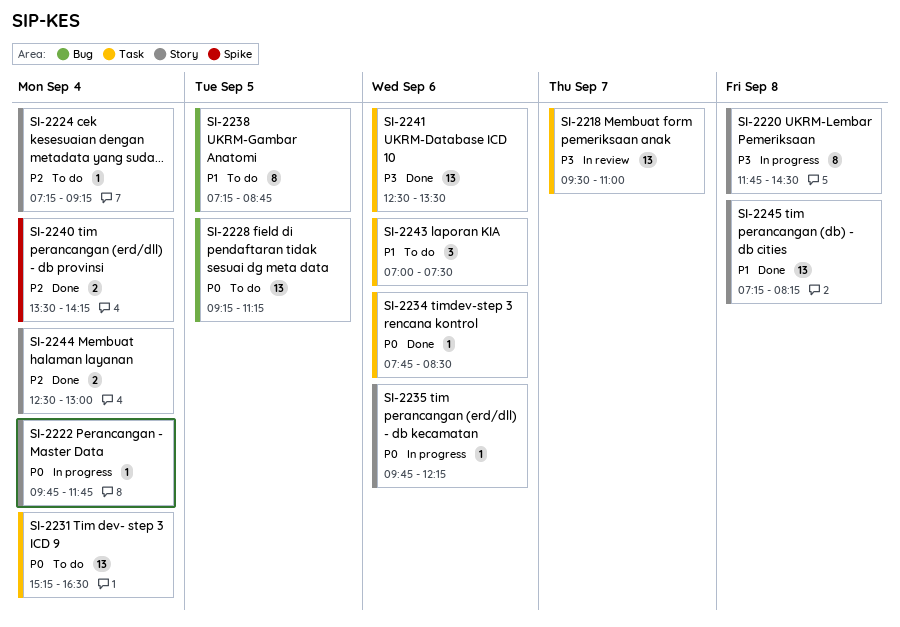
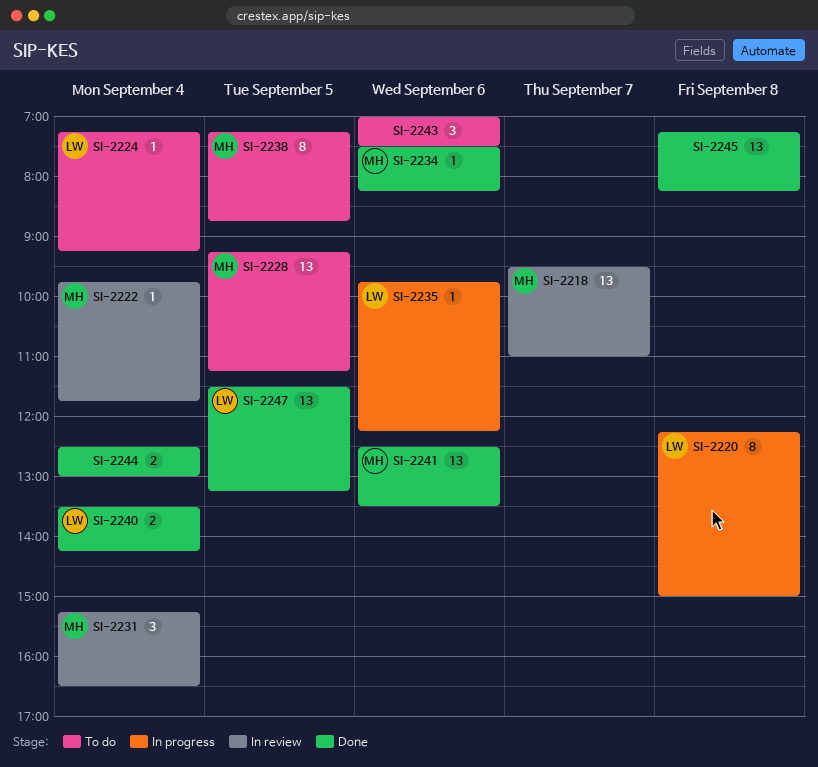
SI-2220, begins: 11:45 -> 12:15
SI-2220, ends: 14:30 -> 15:00
SI-2222, status: In progress -> In review
SI-2231, status: To do -> In review
SI-2231, estimate: 13 -> 3
SI-2234, begins: 07:45 -> 07:30
SI-2234, ends: 08:30 -> 08:15
SI-2247: none -> present

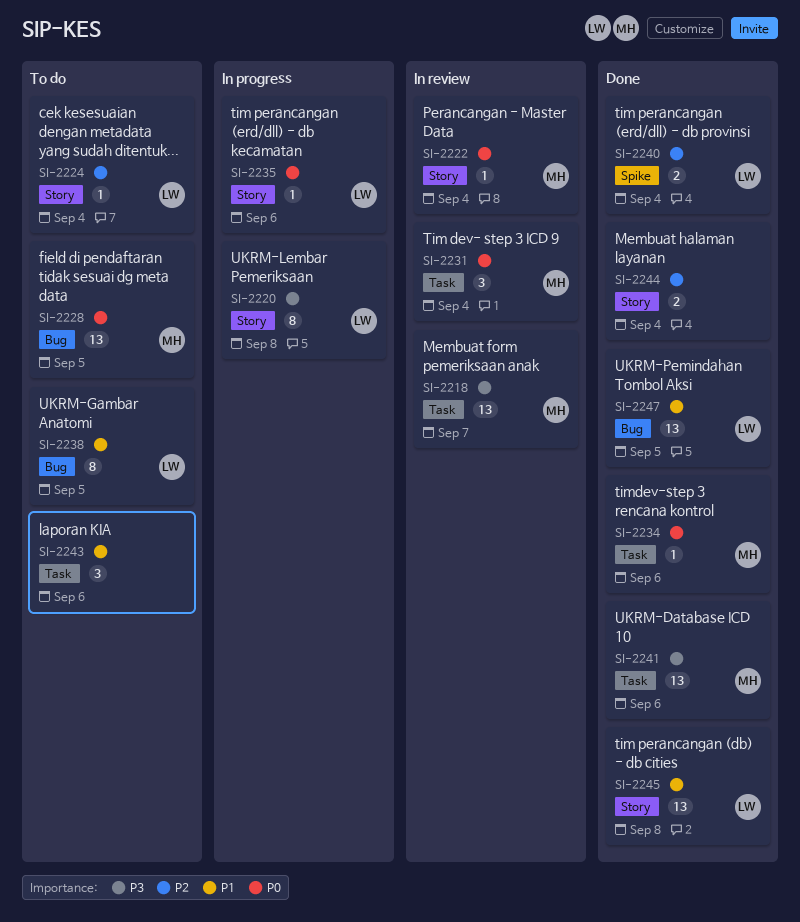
SI-2238, owner: MH -> LW
SI-2245, owner: none -> LW

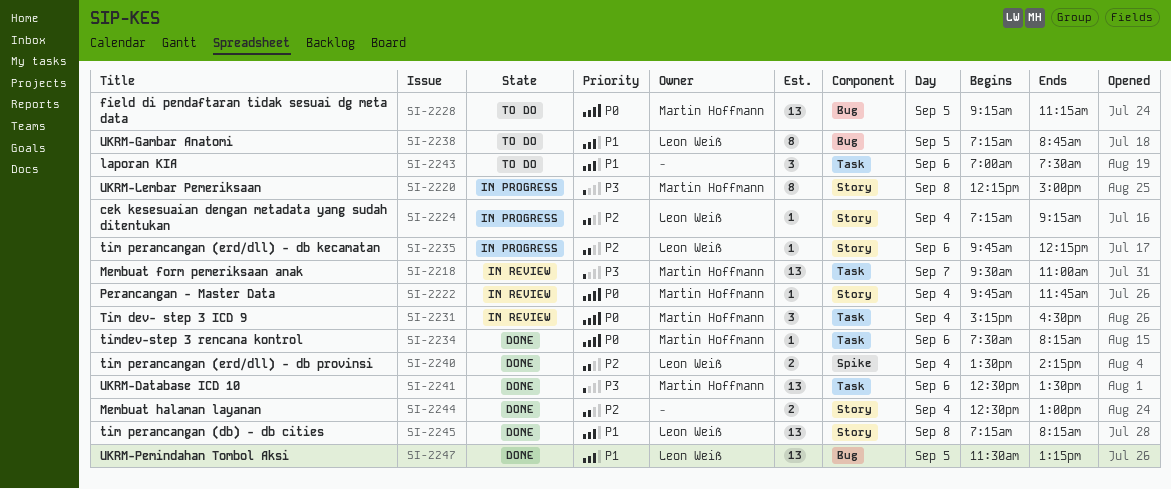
SI-2220, owner: Leon Weiß -> Martin Hoffmann
SI-2224, status: To do -> In progress
SI-2235, priority: P0 -> P2

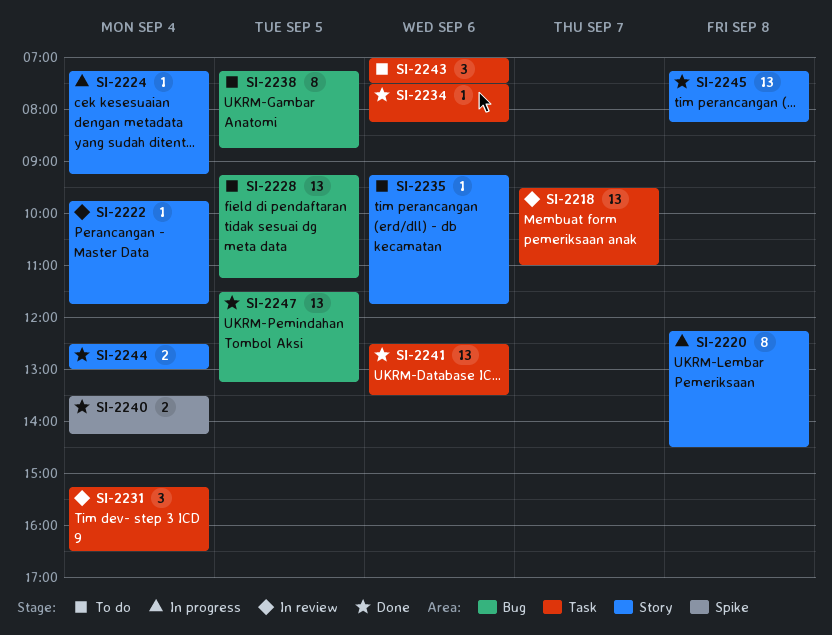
SI-2220, ends: 15:00 -> 14:30
SI-2235, status: In progress -> To do
SI-2235, begins: 09:45 -> 09:15
SI-2235, ends: 12:15 -> 11:45

